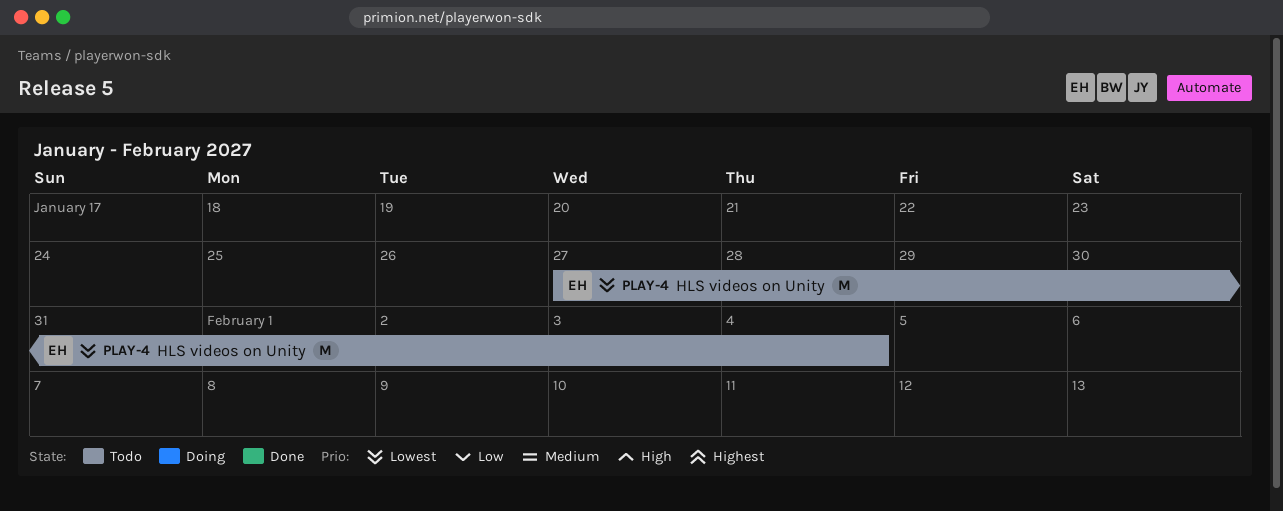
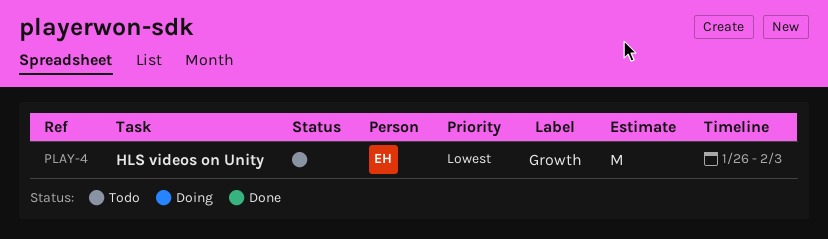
PLAY-4, start: Jan 27 -> Jan 26
PLAY-4, due: Feb 4 -> Feb 3

